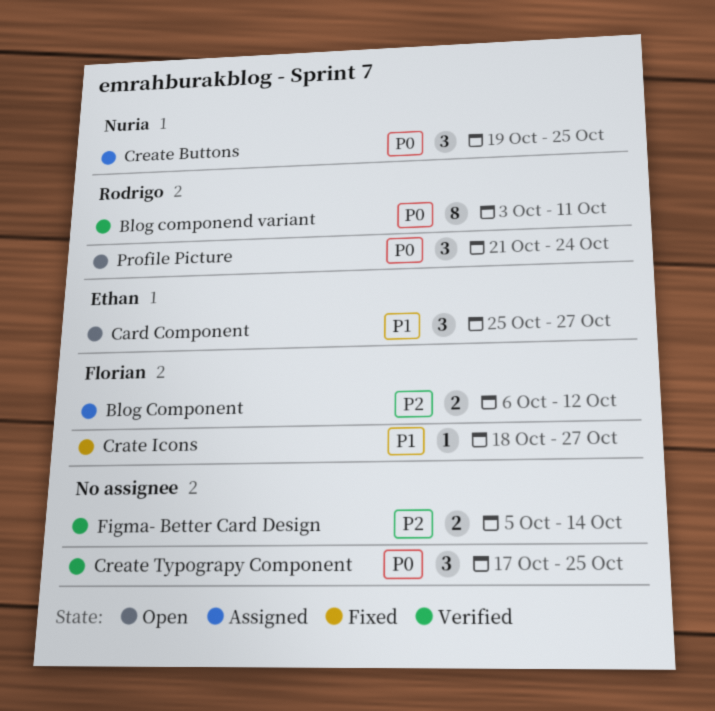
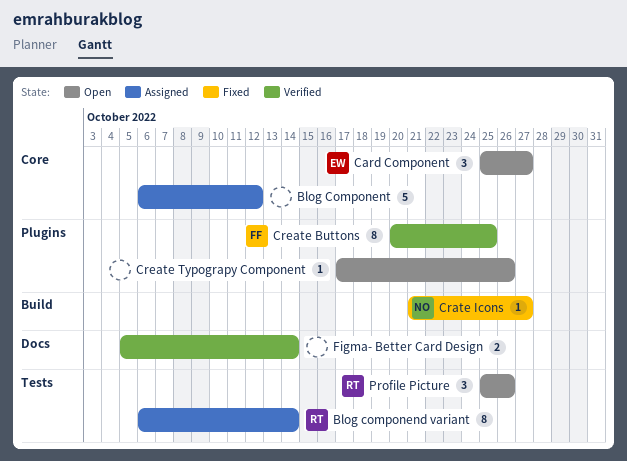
Blog componend variant, status: Verified -> Assigned
Blog componend variant, start: Oct 3 -> Oct 6
Blog componend variant, due: Oct 11 -> Oct 14
Blog Component, owner: Florian -> none
Blog Component, estimate: 2 -> 5
Crate Icons, owner: Florian -> Nuria
Crate Icons, start: Oct 18 -> Oct 21
Create Buttons, status: Assigned -> Verified
Create Buttons, owner: Nuria -> Florian
Create Buttons, estimate: 3 -> 8
Create Buttons, start: Oct 19 -> Oct 20
Create Typograpy Component, status: Verified -> Open
Create Typograpy Component, estimate: 3 -> 1
Create Typograpy Component, due: Oct 25 -> Oct 26
Profile Picture, start: Oct 21 -> Oct 25
Profile Picture, due: Oct 24 -> Oct 26

